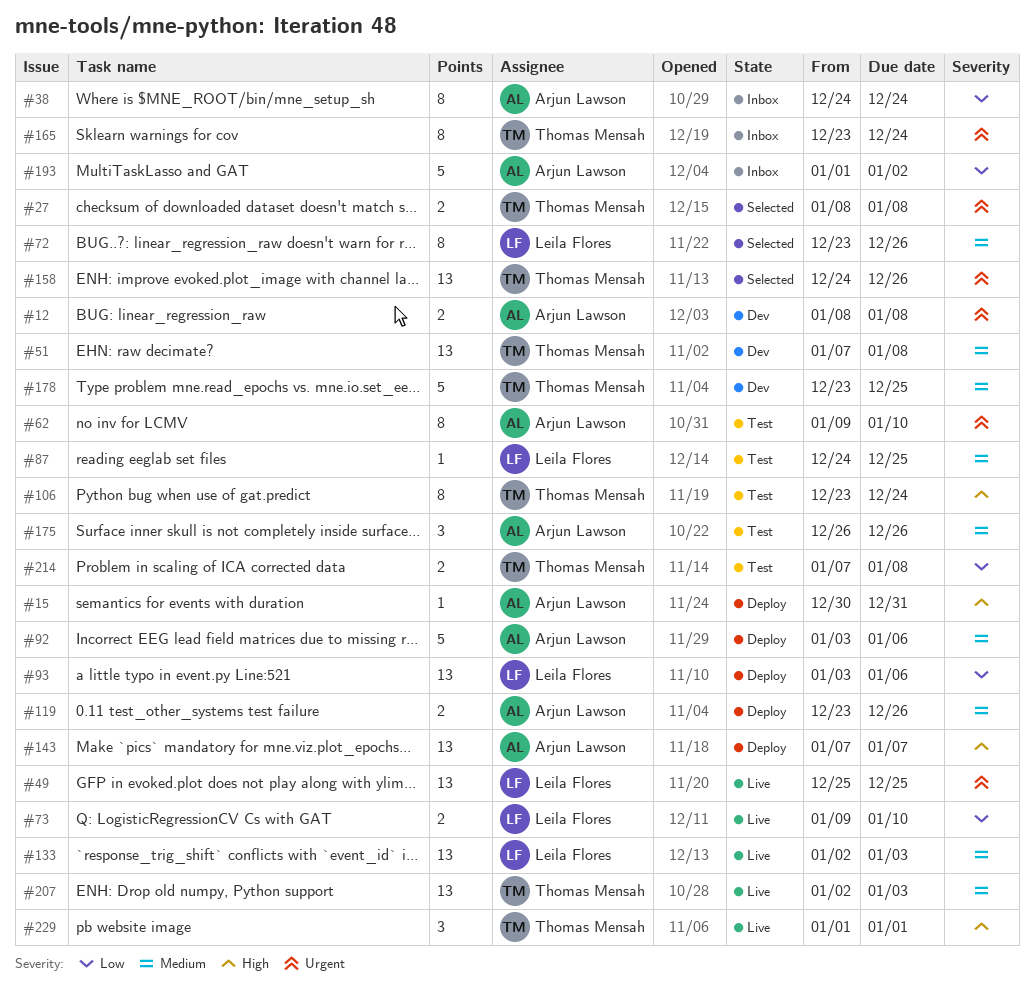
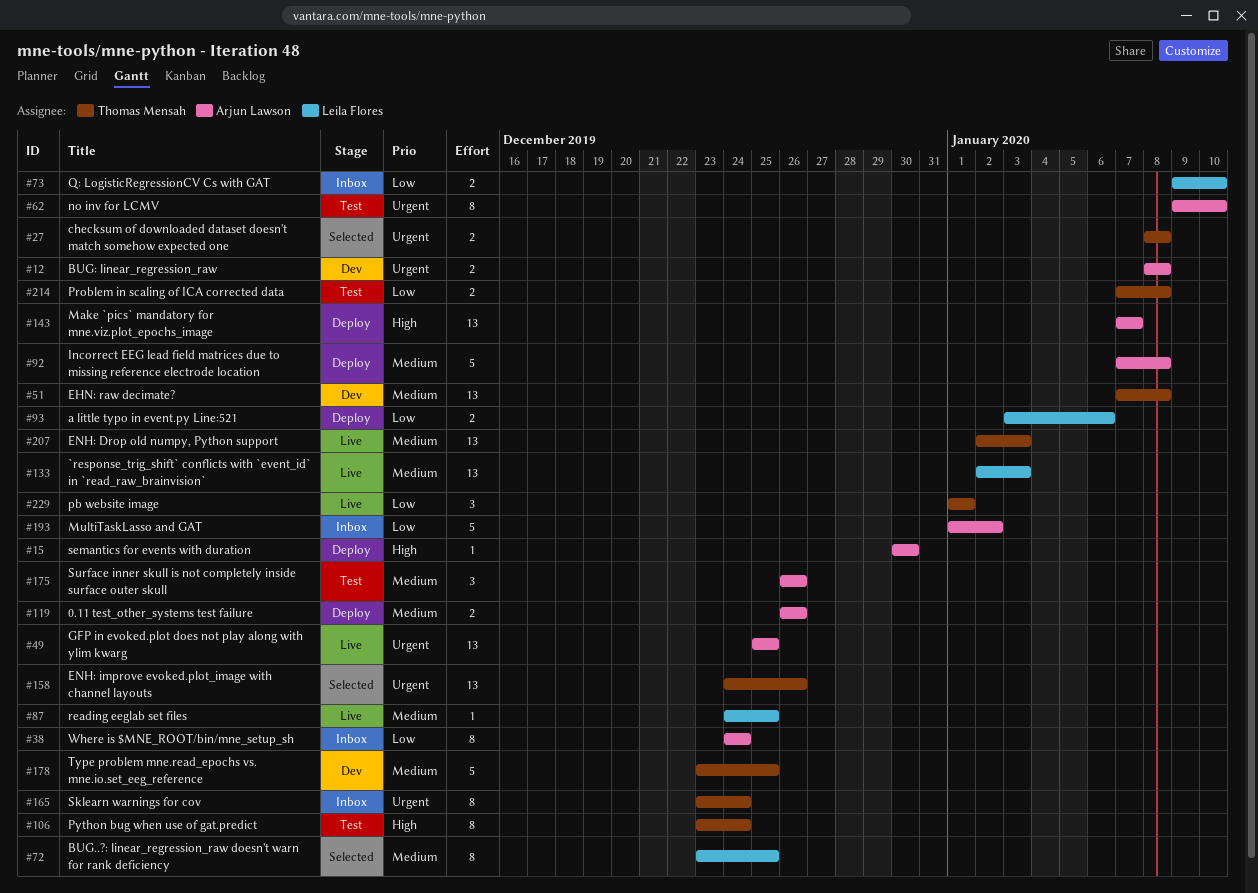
#15, due: Dec 31 -> Dec 30
#49, owner: Leila Flores -> Arjun Lawson
#72, due: Dec 26 -> Dec 25
#73, status: Live -> Inbox
#87, status: Test -> Live
#92, start: Jan 3 -> Jan 7
#92, due: Jan 6 -> Jan 8
#93, estimate: 13 -> 2
#119, start: Dec 23 -> Dec 26
#229, priority: High -> Low

